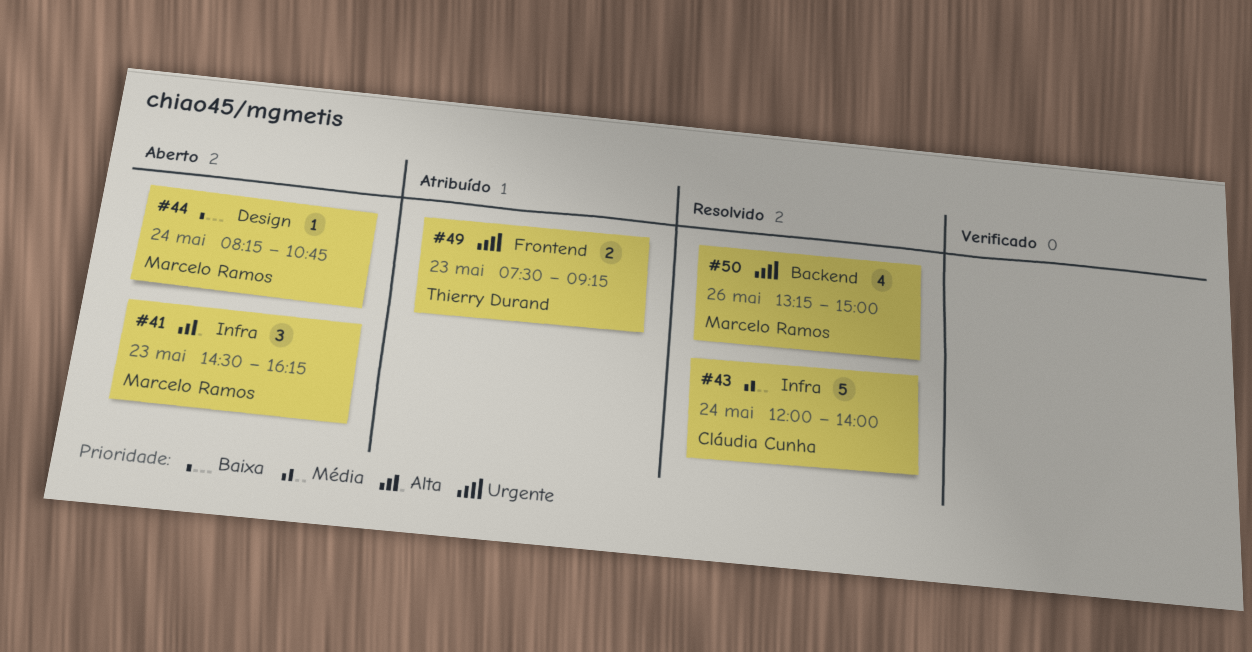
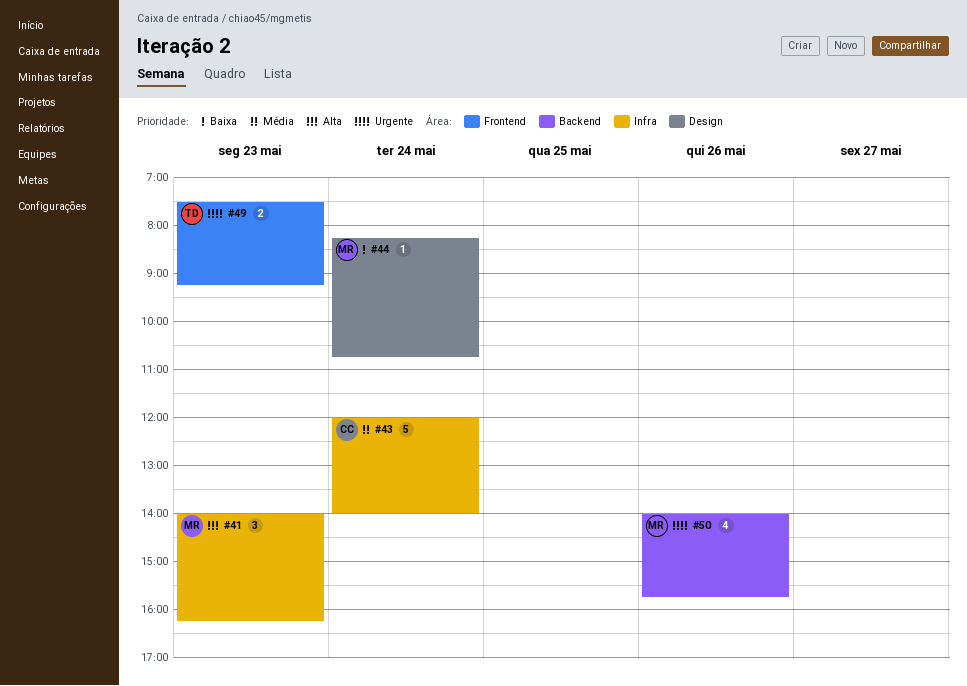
#41, begins: 14:30 -> 14:00
#50, begins: 13:15 -> 14:00
#50, ends: 15:00 -> 15:45

